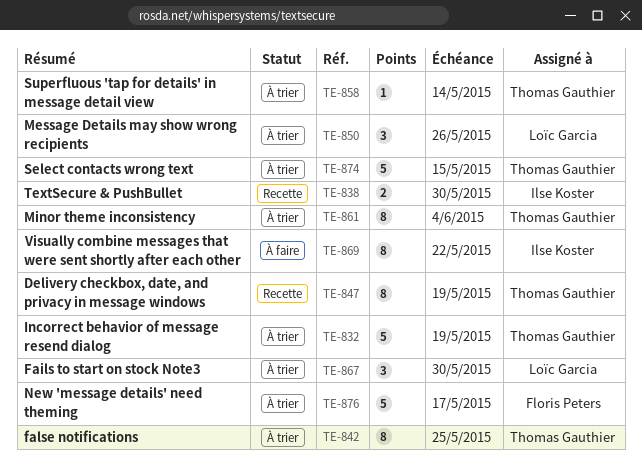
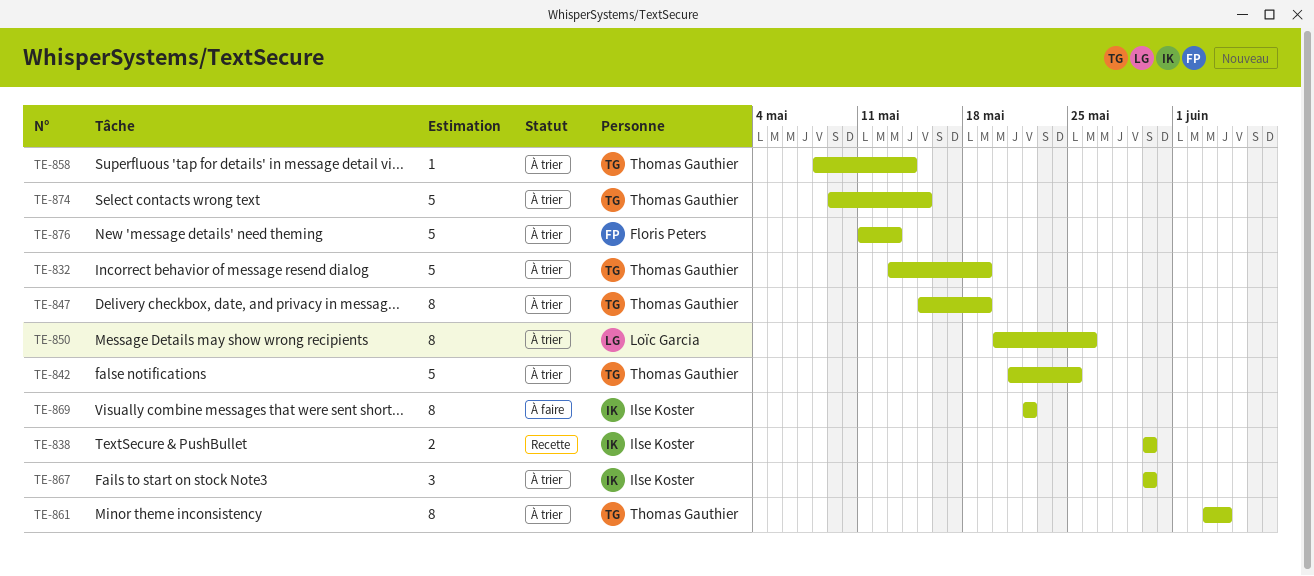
TE-842, estimate: 8 -> 5
TE-847, status: Recette -> À trier
TE-850, estimate: 3 -> 8
TE-867, owner: Loïc Garcia -> Ilse Koster
TE-876, due: May 17 -> May 13

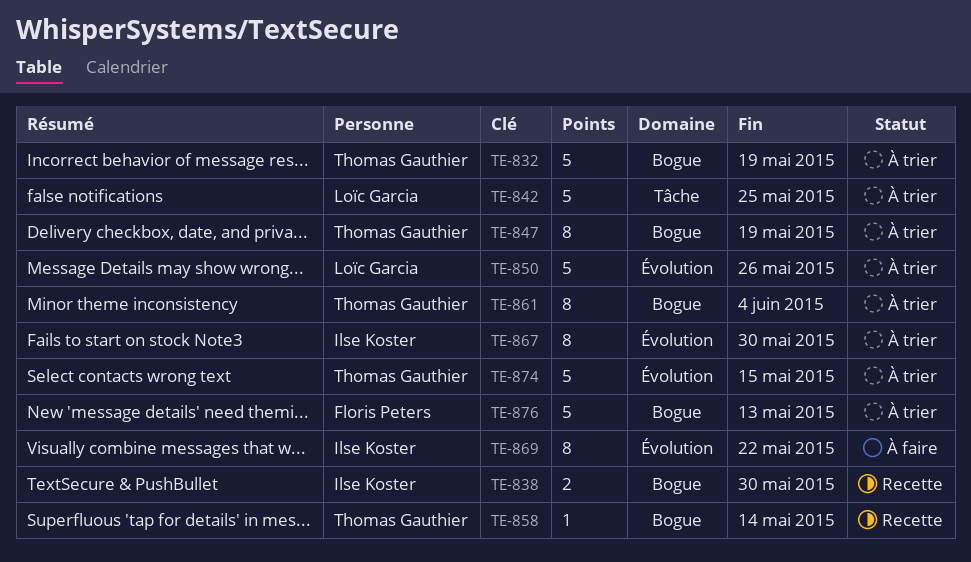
TE-842, owner: Thomas Gauthier -> Loïc Garcia
TE-850, estimate: 8 -> 5
TE-858, status: À trier -> Recette
TE-867, estimate: 3 -> 8

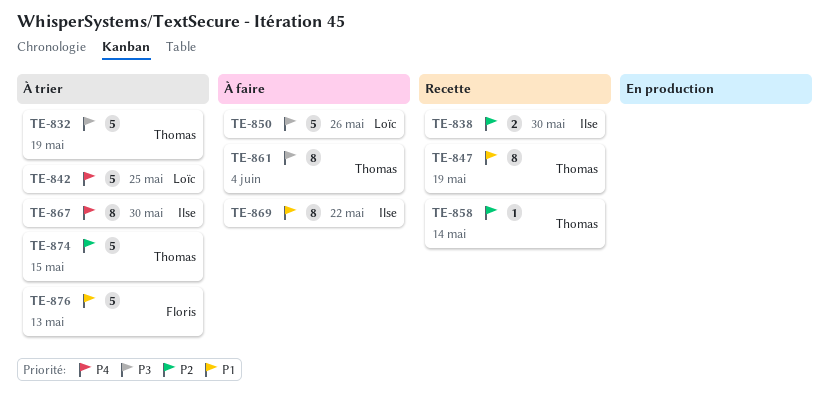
TE-847, status: À trier -> Recette
TE-850, status: À trier -> À faire
TE-861, status: À trier -> À faire

